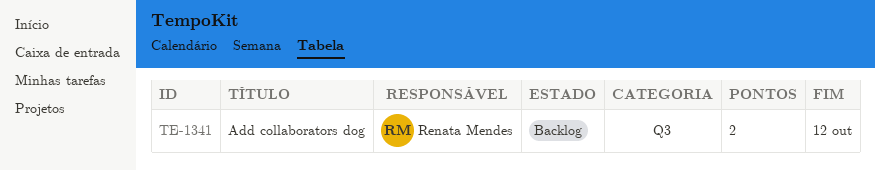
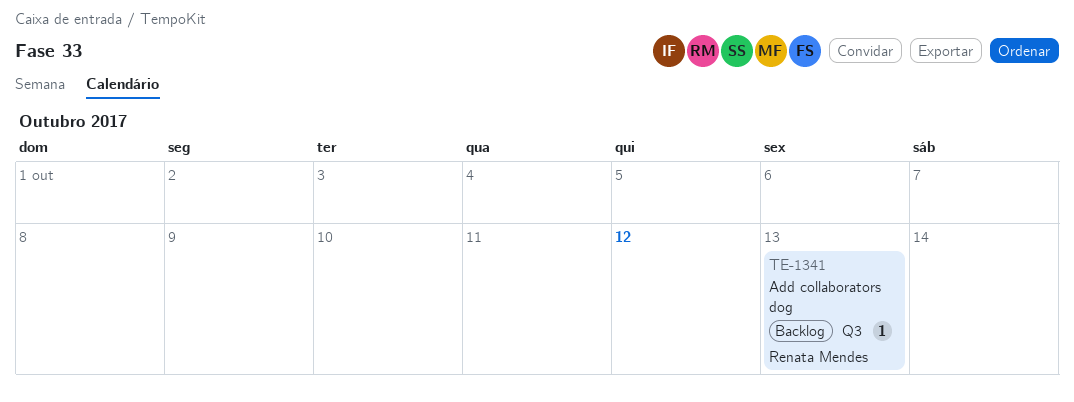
TE-1341, estimate: 2 -> 1
TE-1341, due: Oct 12 -> Oct 13

